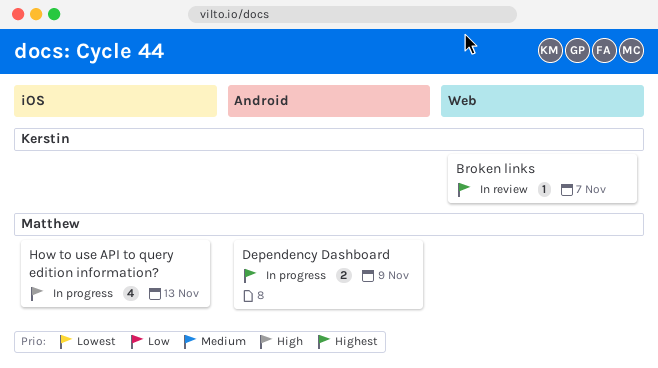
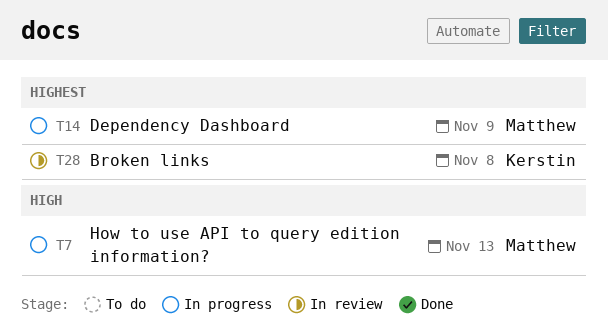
Broken links, due: Nov 7 -> Nov 8

